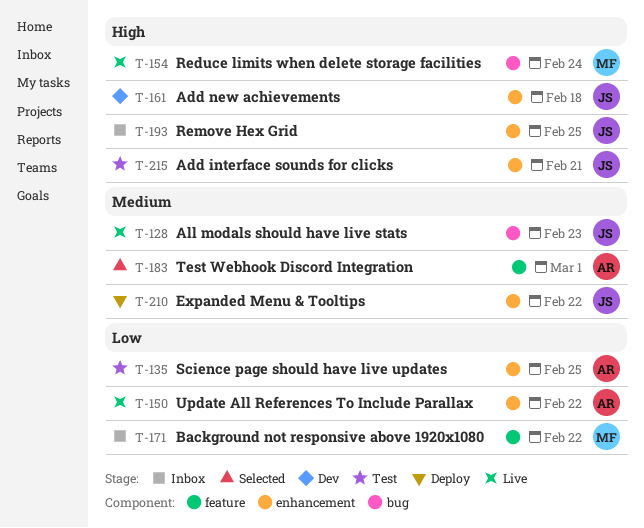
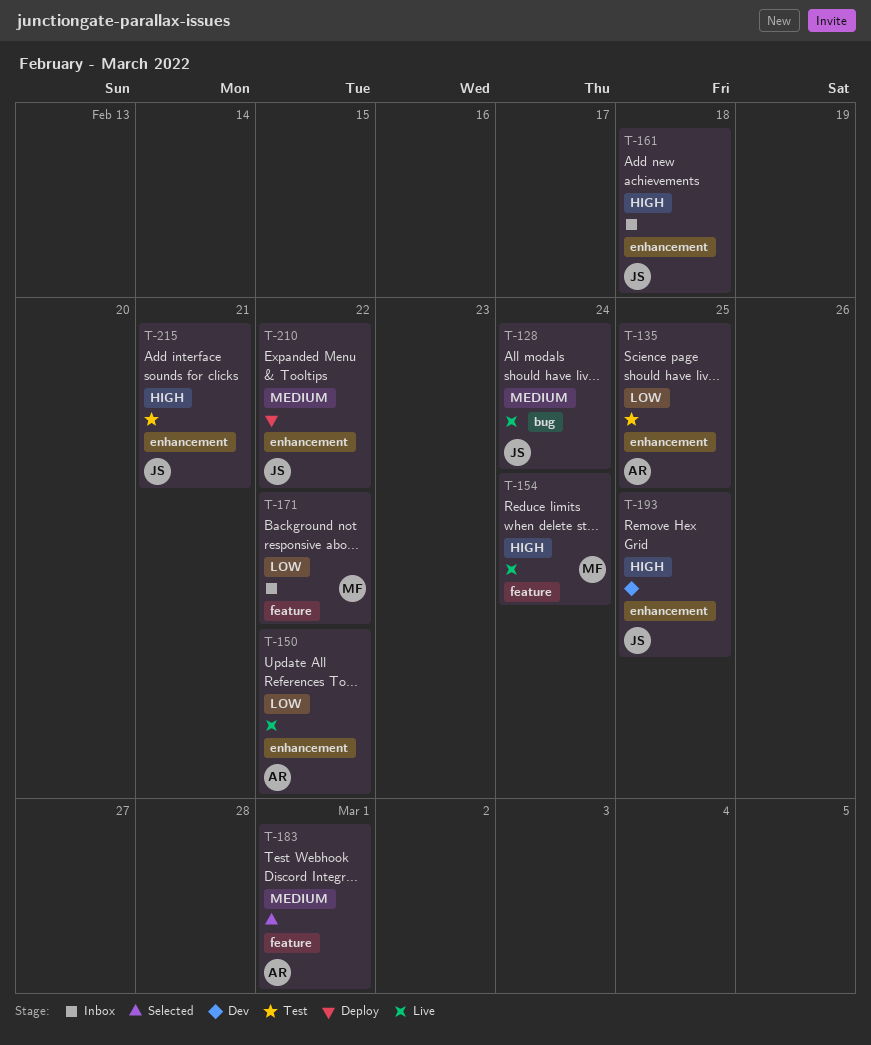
T-128, due: Feb 23 -> Feb 24
T-154, label: bug -> feature
T-161, status: Dev -> Inbox
T-193, status: Inbox -> Dev

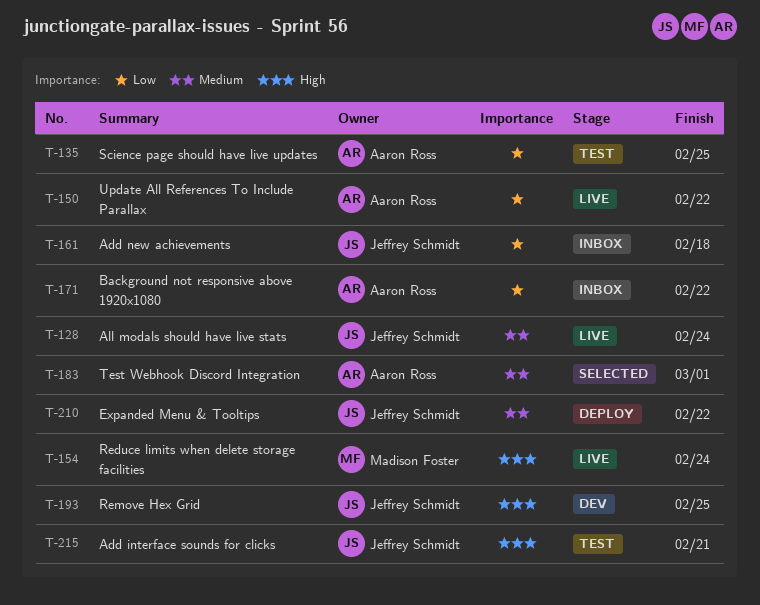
T-161, priority: High -> Low
T-171, owner: Madison Foster -> Aaron Ross

